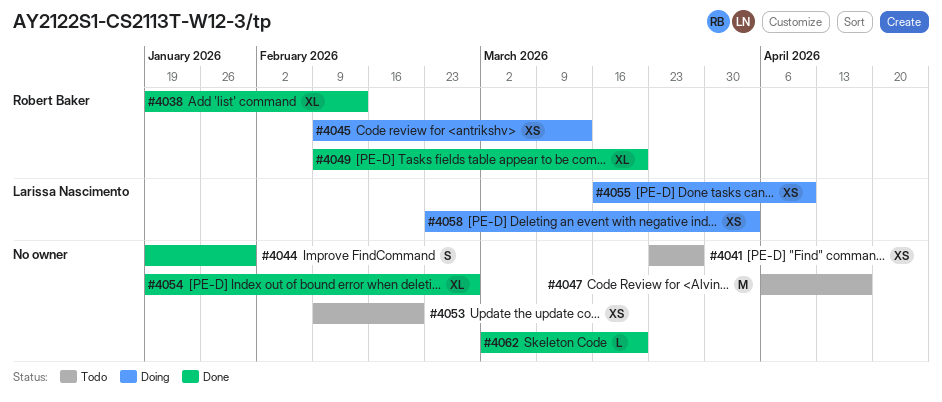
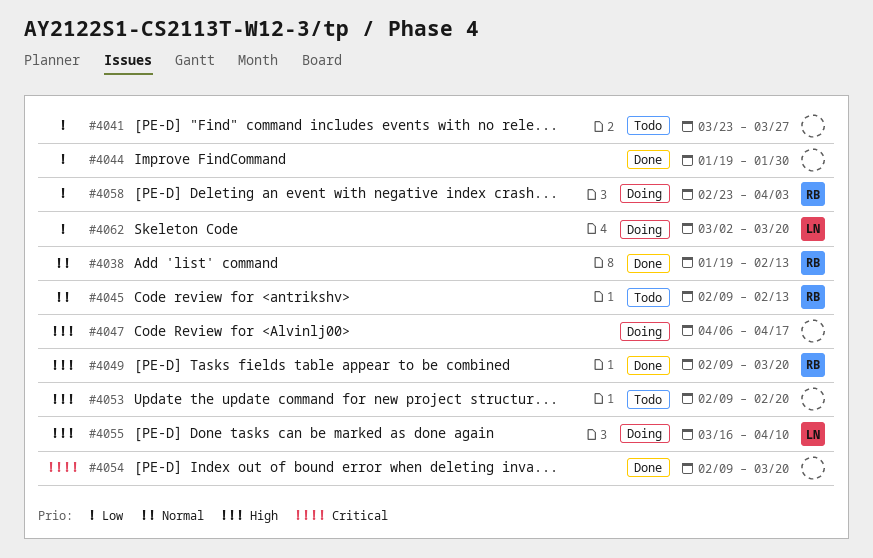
#4045, status: Doing -> Todo
#4045, due: Mar 13 -> Feb 13
#4047, status: Todo -> Doing
#4054, start: Jan 19 -> Feb 9
#4054, due: Feb 27 -> Mar 20
#4058, owner: Larissa Nascimento -> Robert Baker
#4062, status: Done -> Doing
#4062, owner: none -> Larissa Nascimento

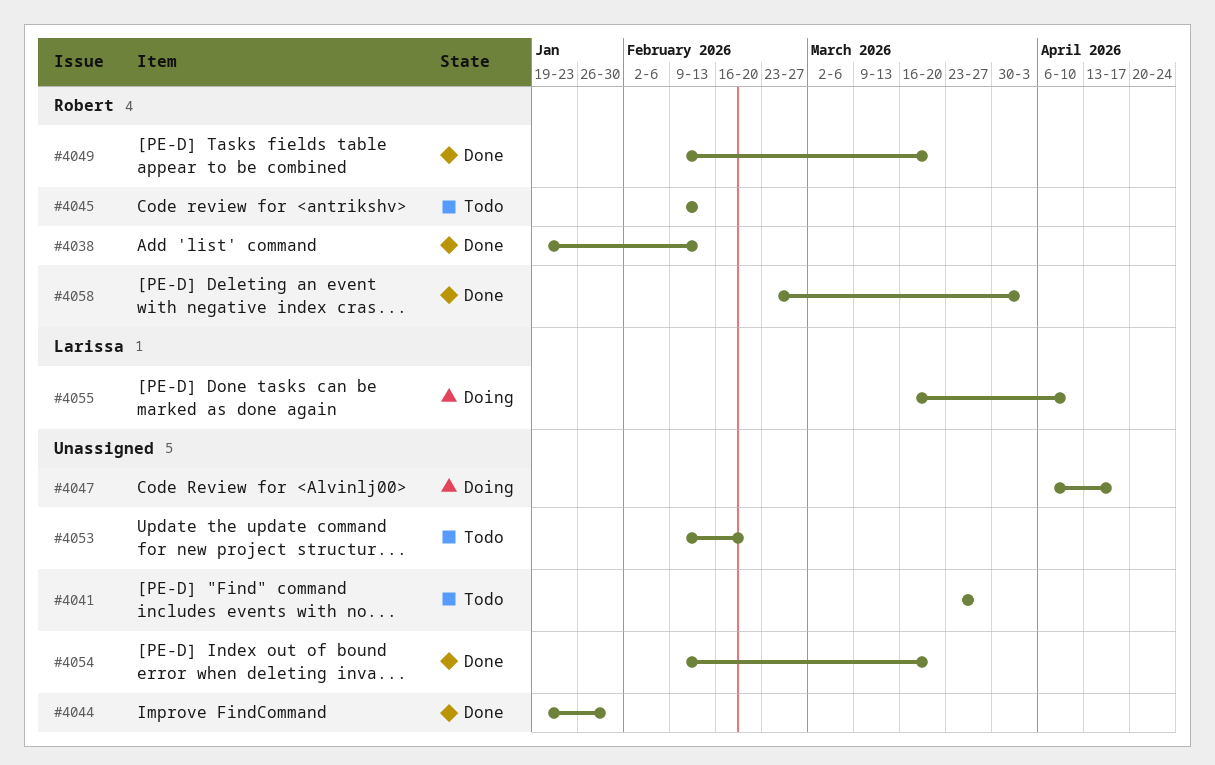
#4058, status: Doing -> Done
#4062: present -> none

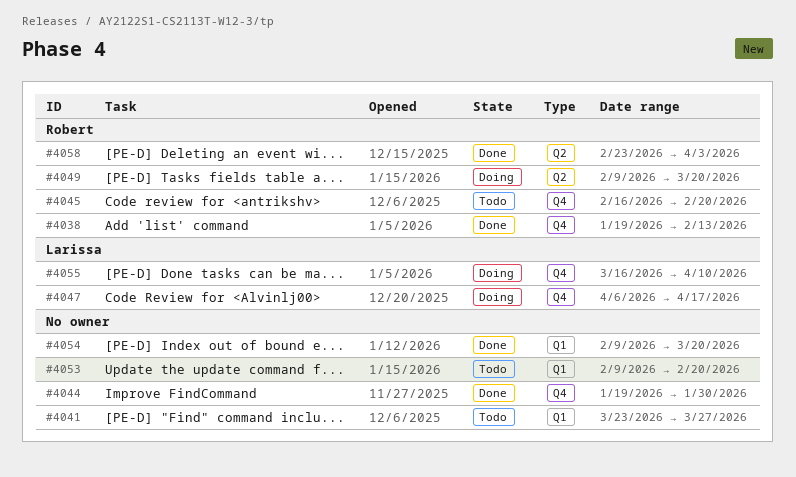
#4045, start: Feb 9 -> Feb 16
#4045, due: Feb 13 -> Feb 20
#4047, owner: none -> Larissa
#4049, status: Done -> Doing

